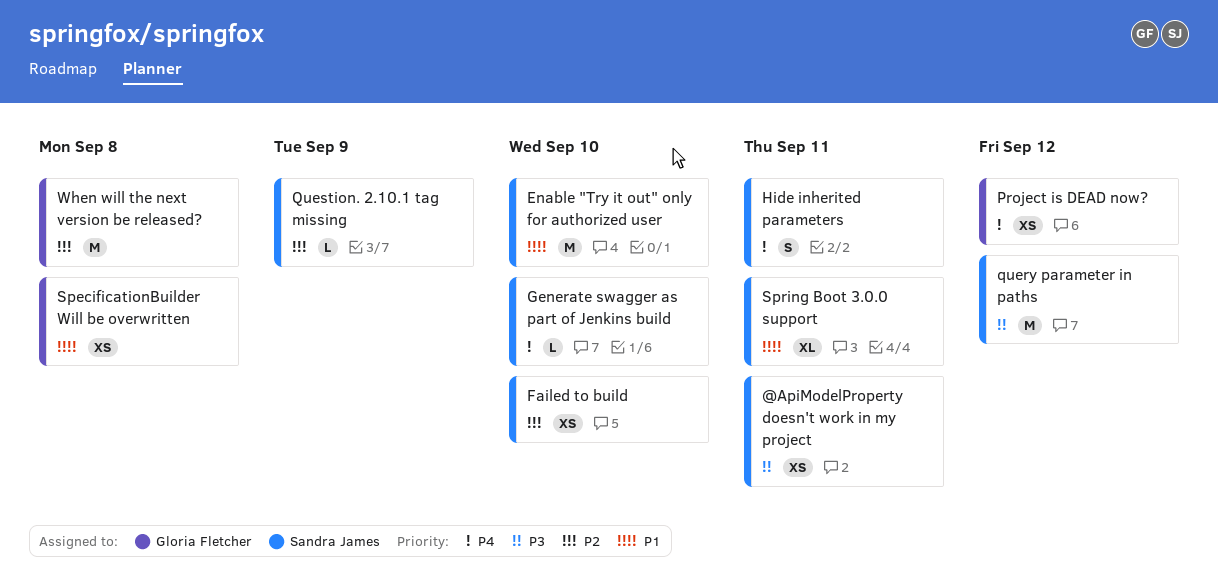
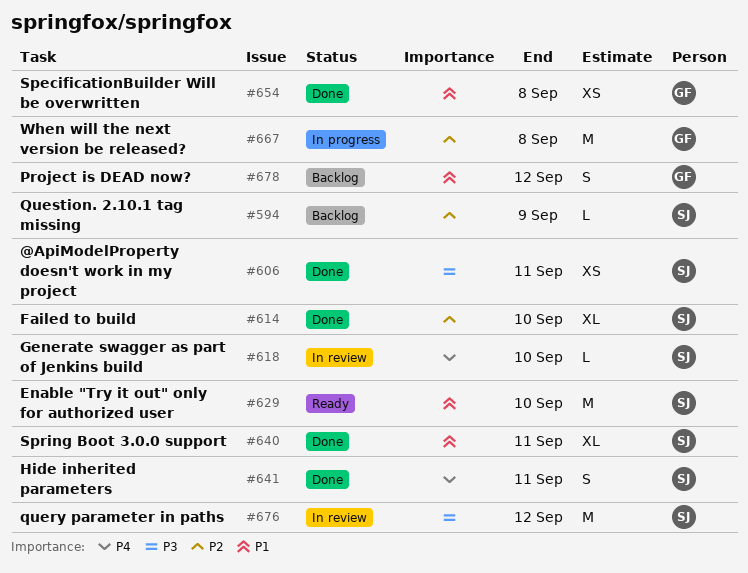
Failed to build, estimate: XS -> XL
Project is DEAD now?, priority: P4 -> P1
Project is DEAD now?, estimate: XS -> S

